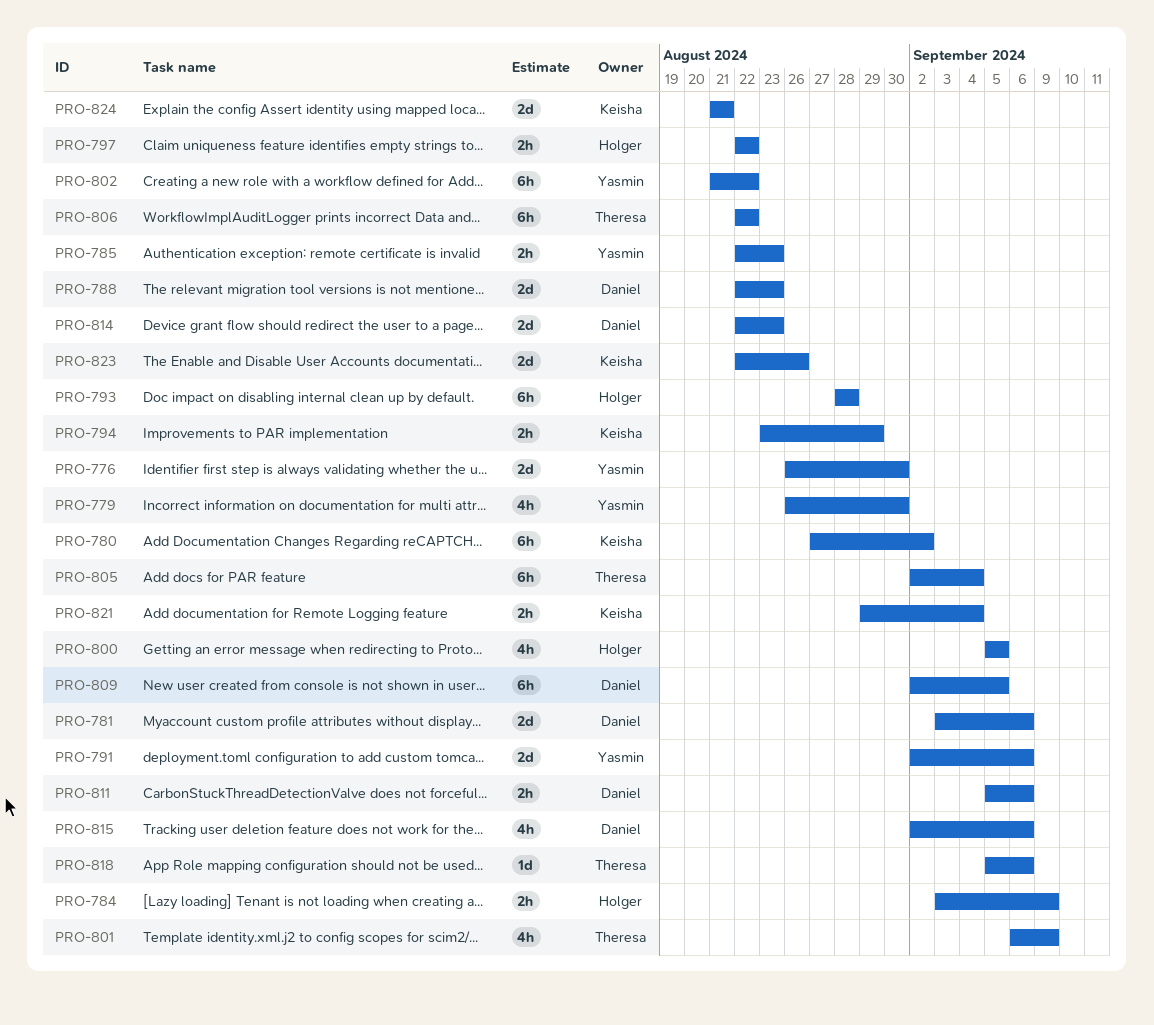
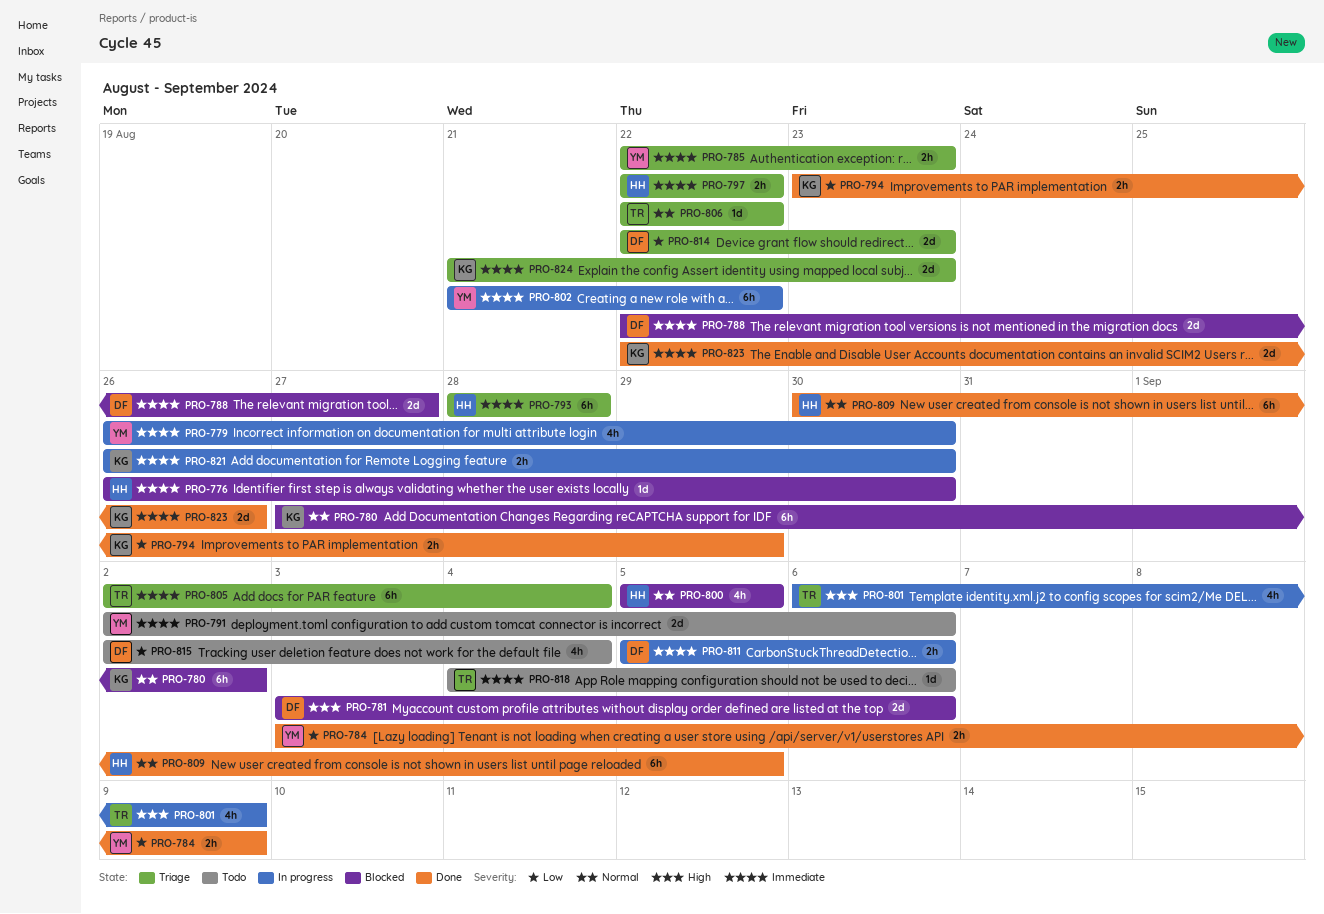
PRO-776, owner: Yasmin -> Holger
PRO-776, estimate: 2d -> 1d
PRO-784, owner: Holger -> Yasmin
PRO-788, due: Aug 23 -> Aug 27
PRO-806, estimate: 6h -> 1d
PRO-809, owner: Daniel -> Holger
PRO-809, start: Sep 2 -> Aug 30
PRO-815, due: Sep 6 -> Sep 4
PRO-818, start: Sep 5 -> Sep 4
PRO-821, start: Aug 29 -> Aug 26
PRO-821, due: Sep 4 -> Aug 30
PRO-824, due: Aug 21 -> Aug 23

